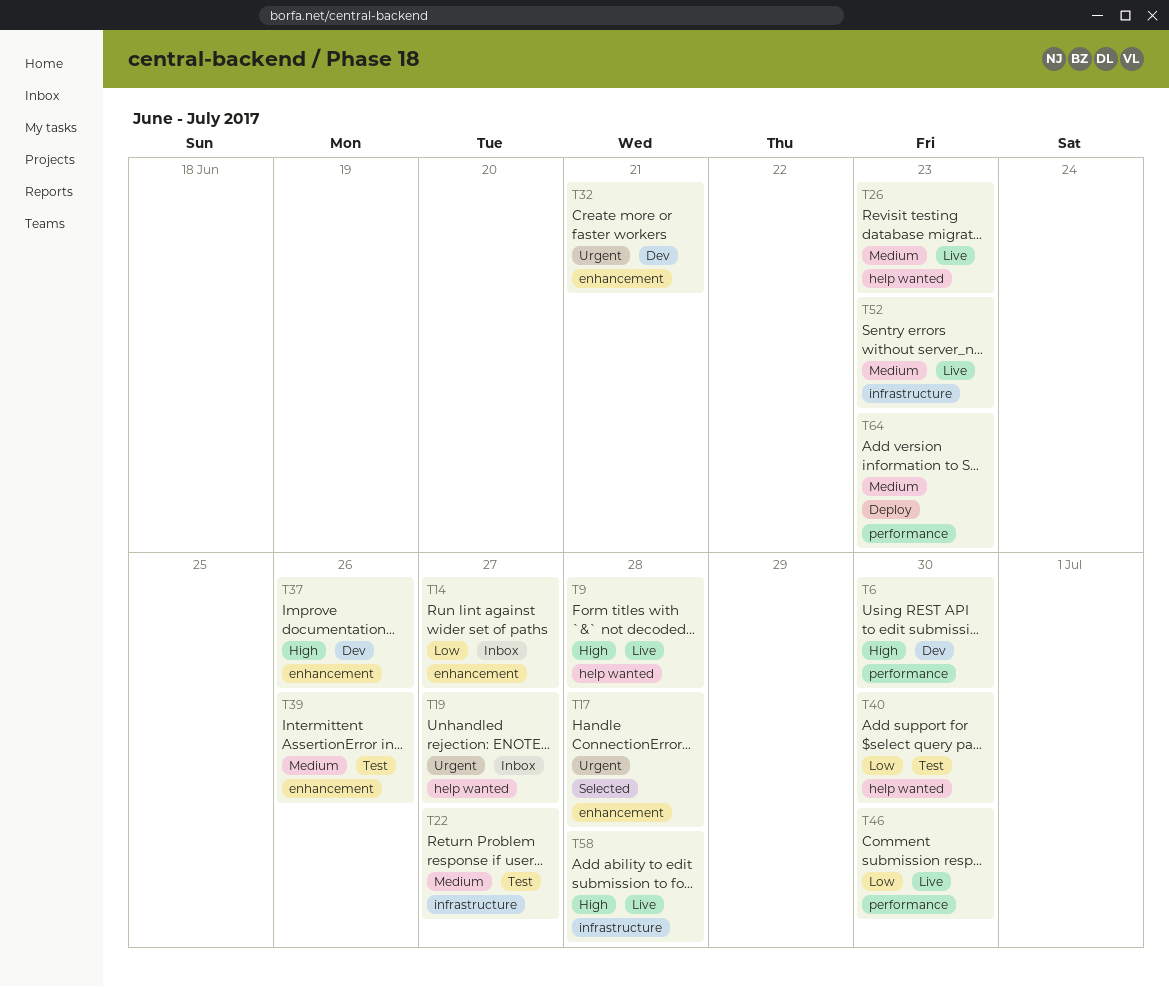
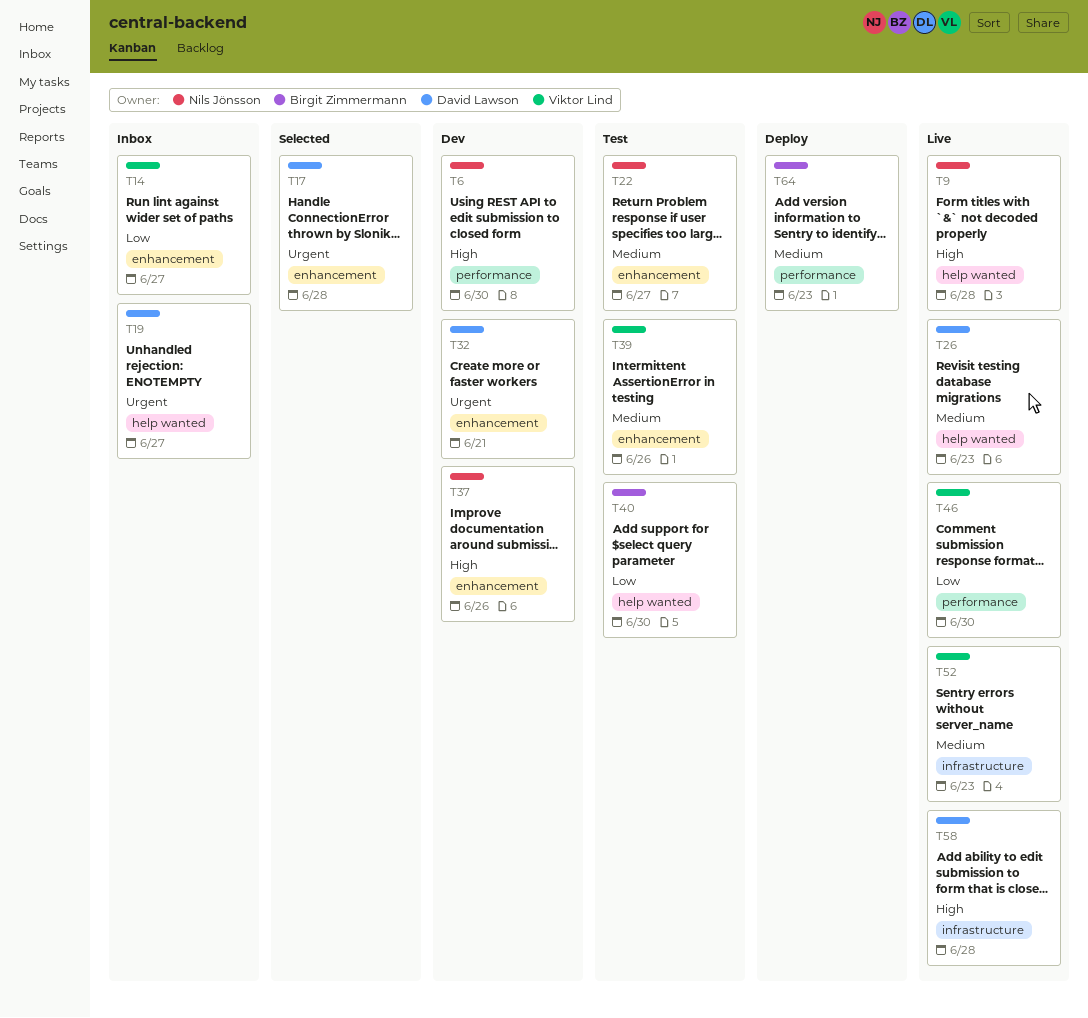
T22, label: infrastructure -> enhancement

